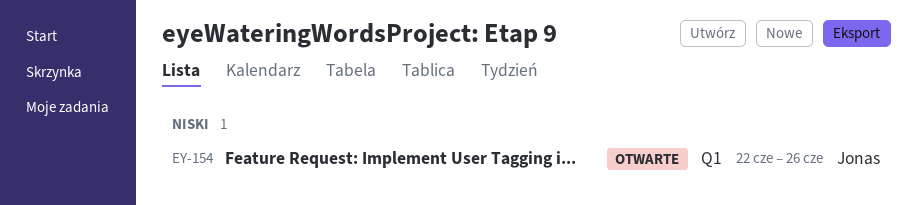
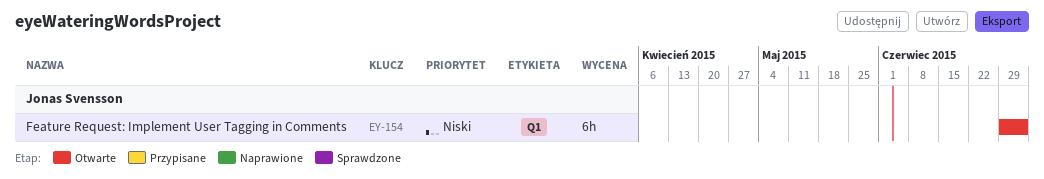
EY-154, start: Jun 22 -> Jun 29
EY-154, due: Jun 26 -> Jul 3

